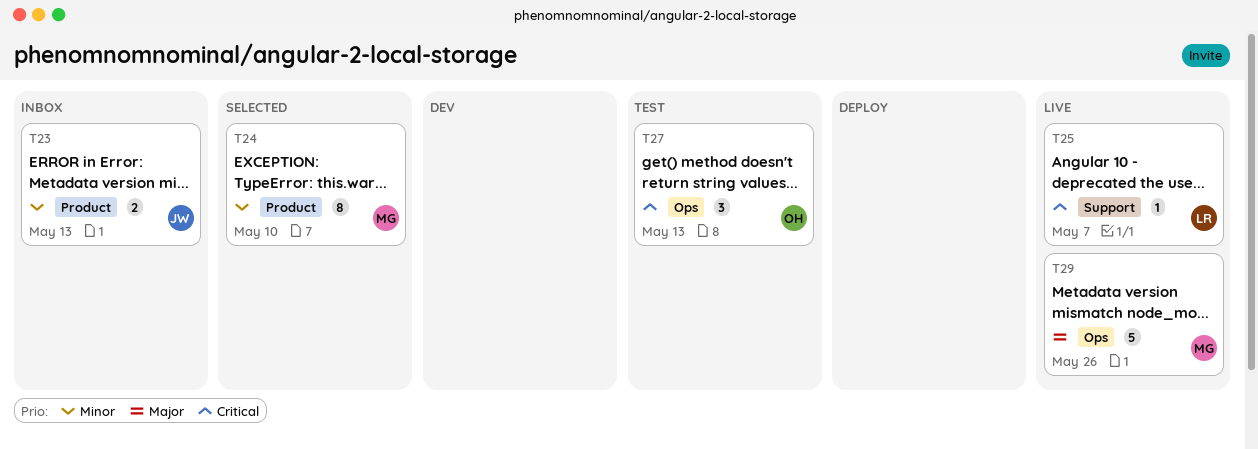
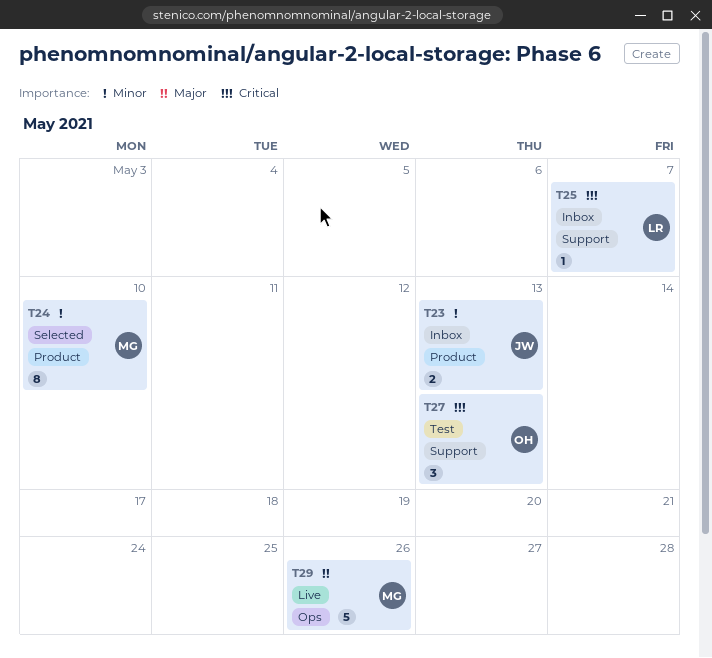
T25, status: Live -> Inbox
T27, label: Ops -> Support

